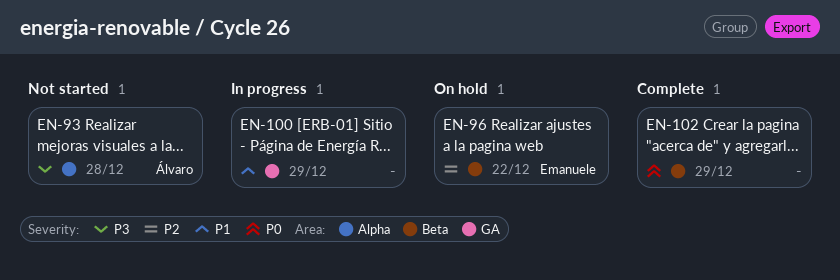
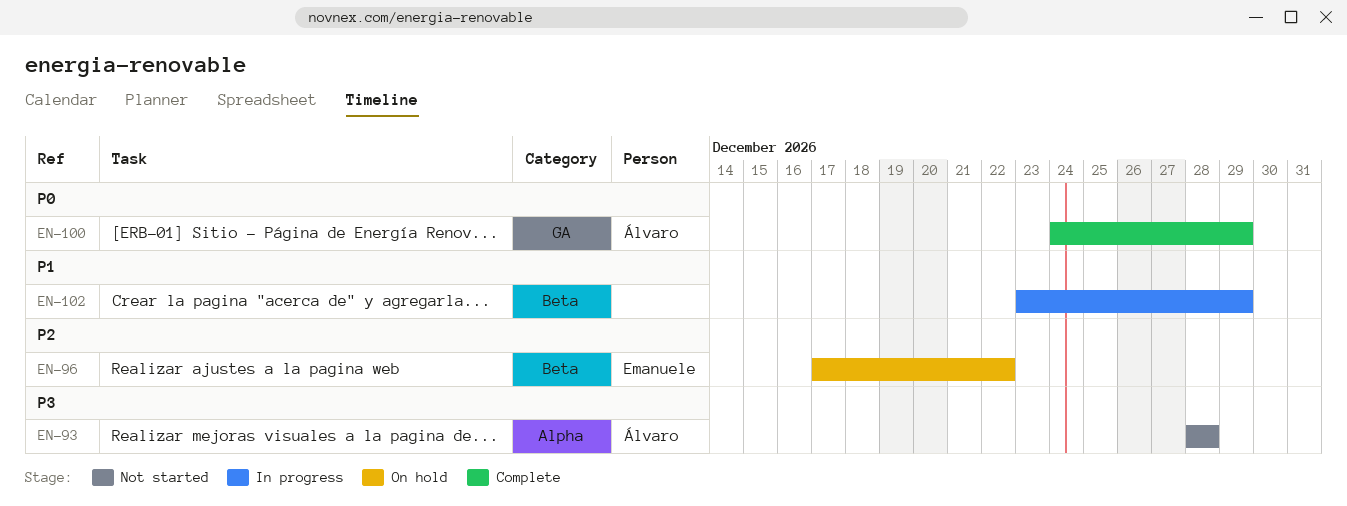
EN-100, status: In progress -> Complete
EN-100, owner: none -> Álvaro
EN-100, priority: P1 -> P0
EN-102, status: Complete -> In progress
EN-102, priority: P0 -> P1

